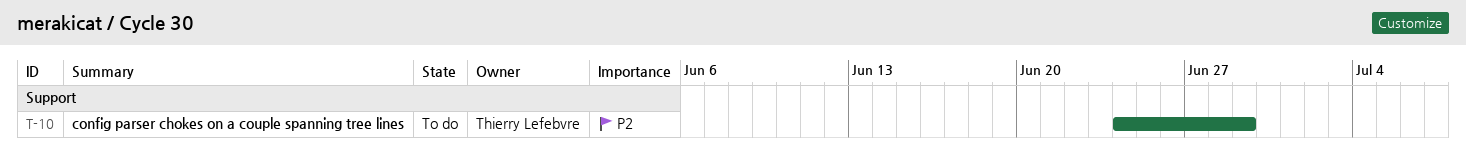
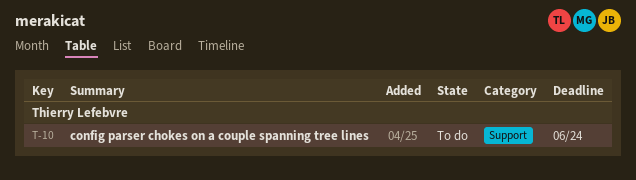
T-10, due: Jun 29 -> Jun 24

